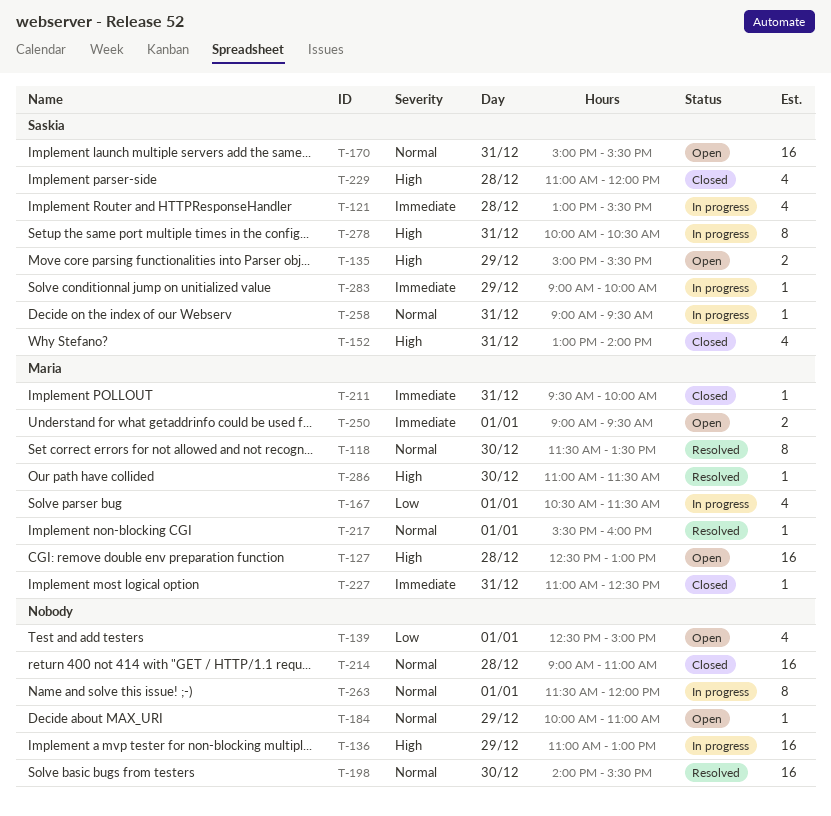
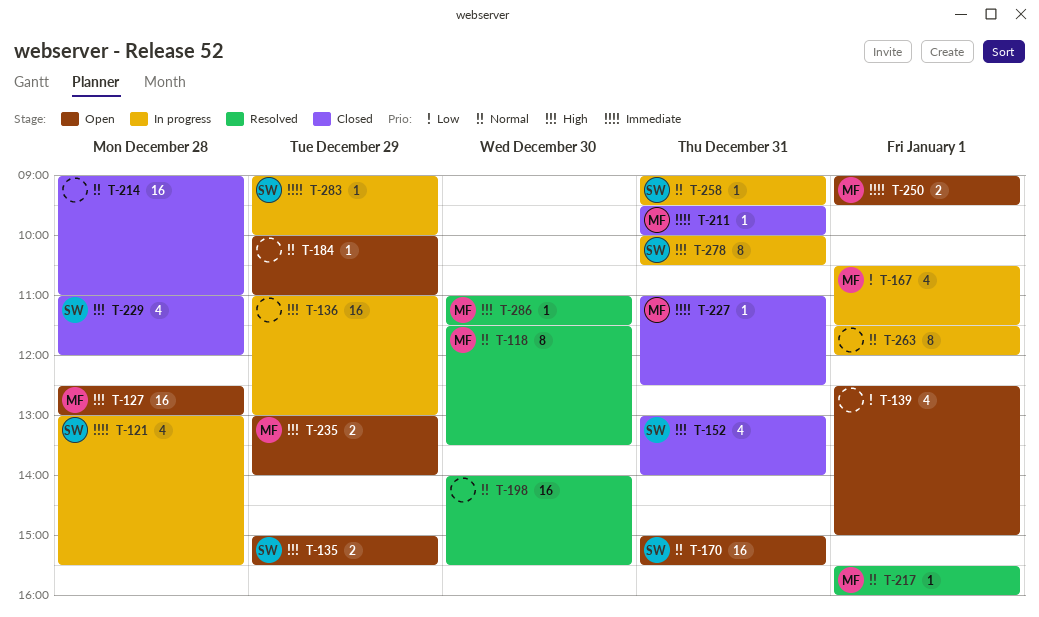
T-235: none -> present

